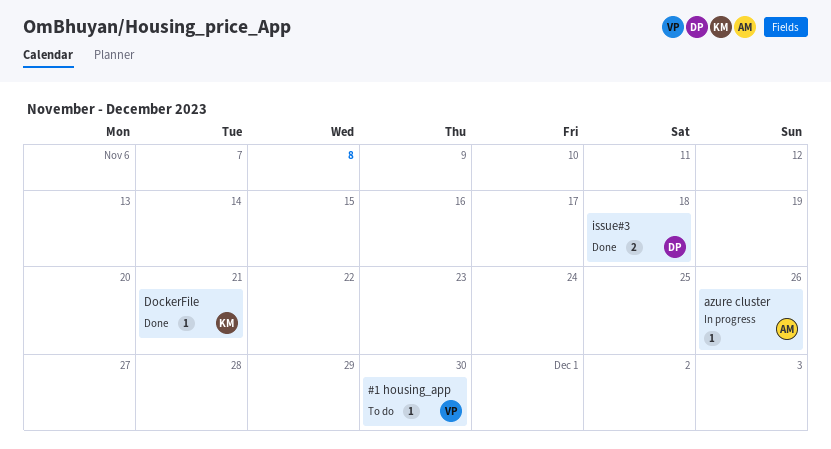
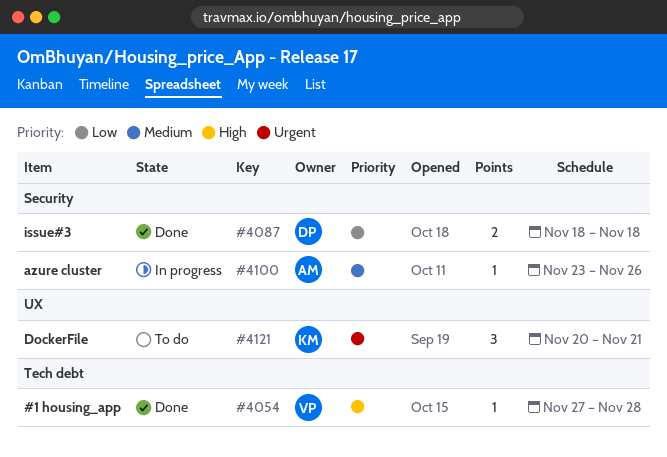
#1 housing_app, status: To do -> Done
#1 housing_app, due: Nov 30 -> Nov 28
DockerFile, status: Done -> To do
DockerFile, estimate: 1 -> 3

